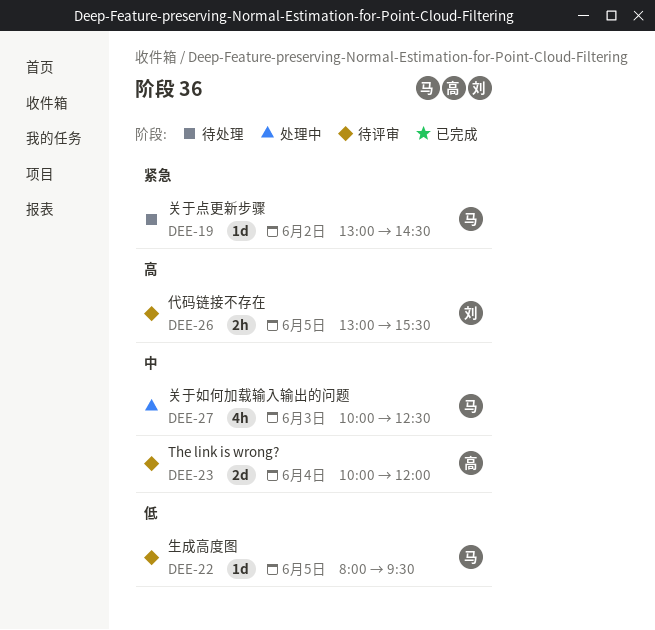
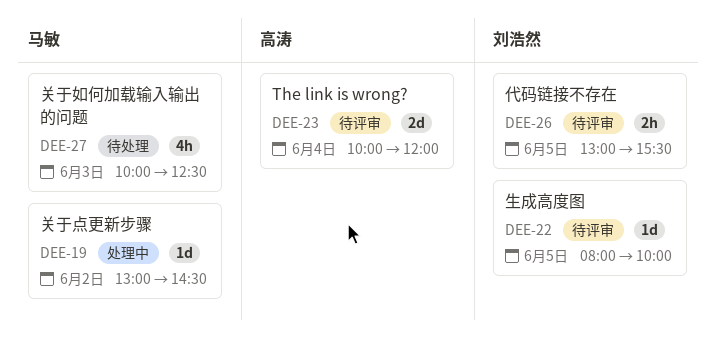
DEE-19, status: 待处理 -> 处理中
DEE-22, owner: 马敏 -> 刘浩然
DEE-22, ends: 09:30 -> 10:00
DEE-27, status: 处理中 -> 待处理

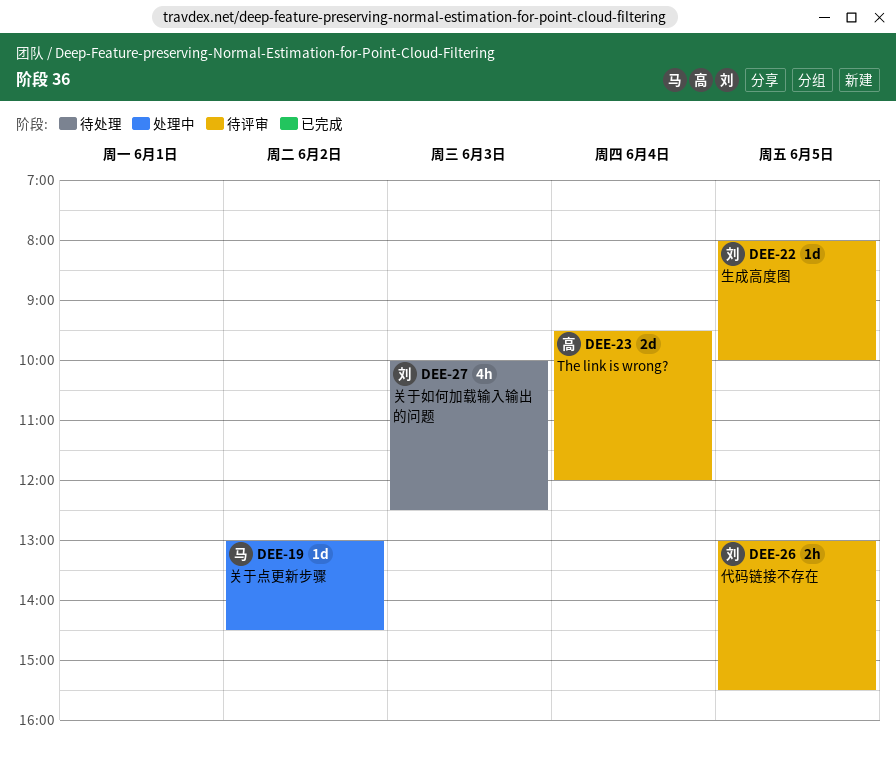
DEE-23, begins: 10:00 -> 09:30
DEE-27, owner: 马敏 -> 刘浩然

